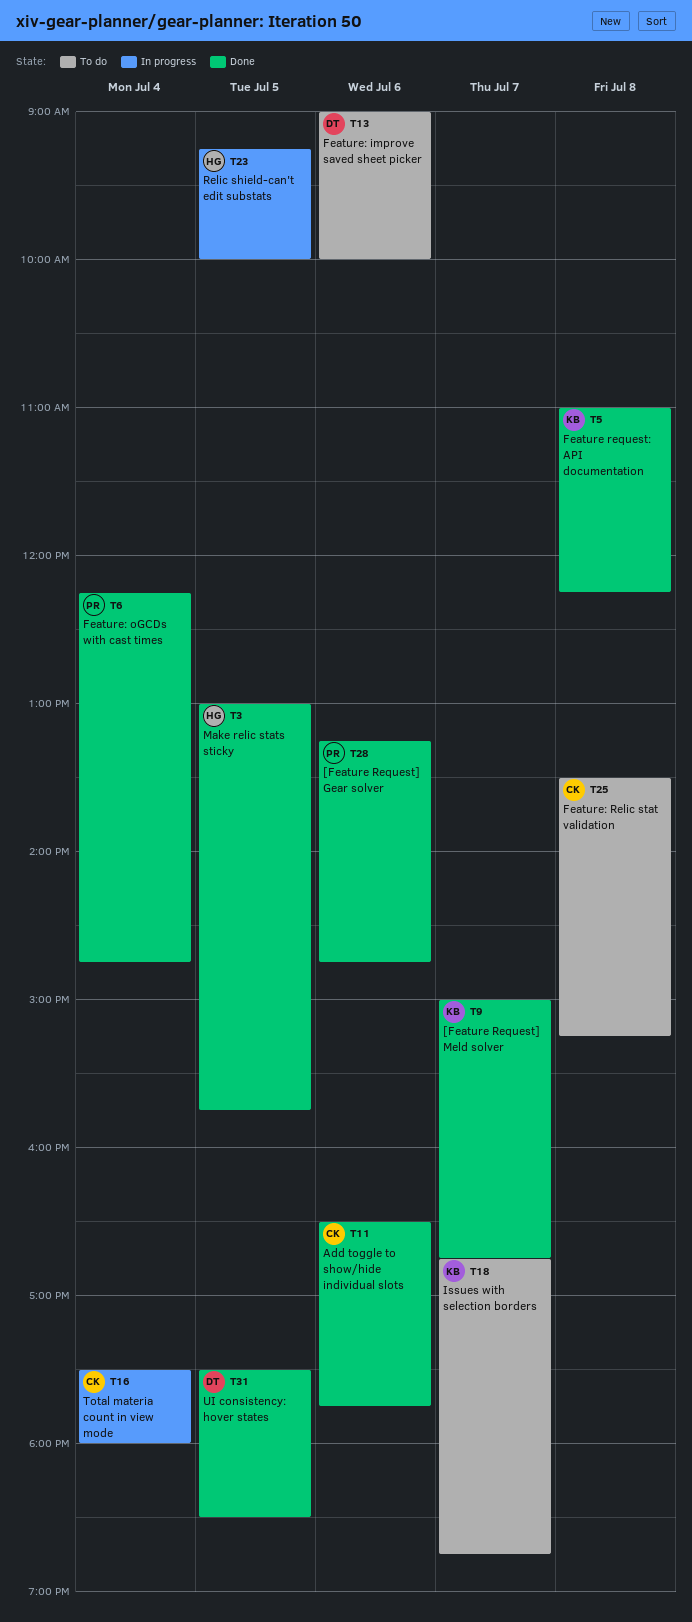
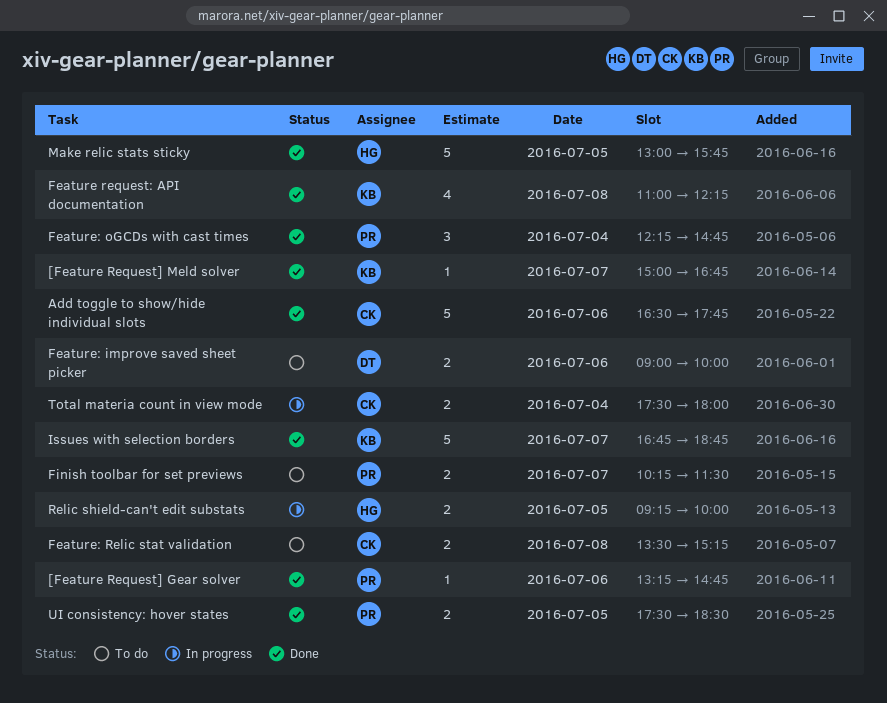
Finish toolbar for set previews: none -> present
Issues with selection borders, status: To do -> Done
UI consistency: hover states, owner: DT -> PR

